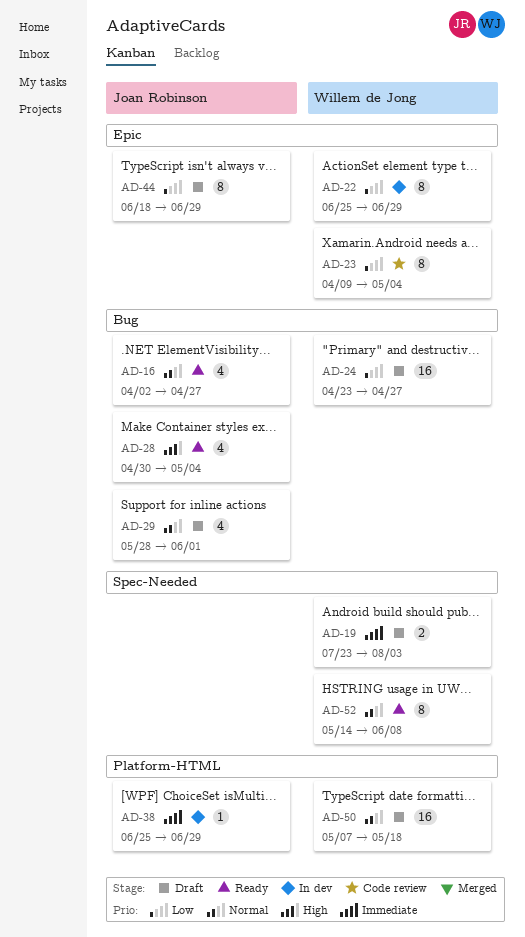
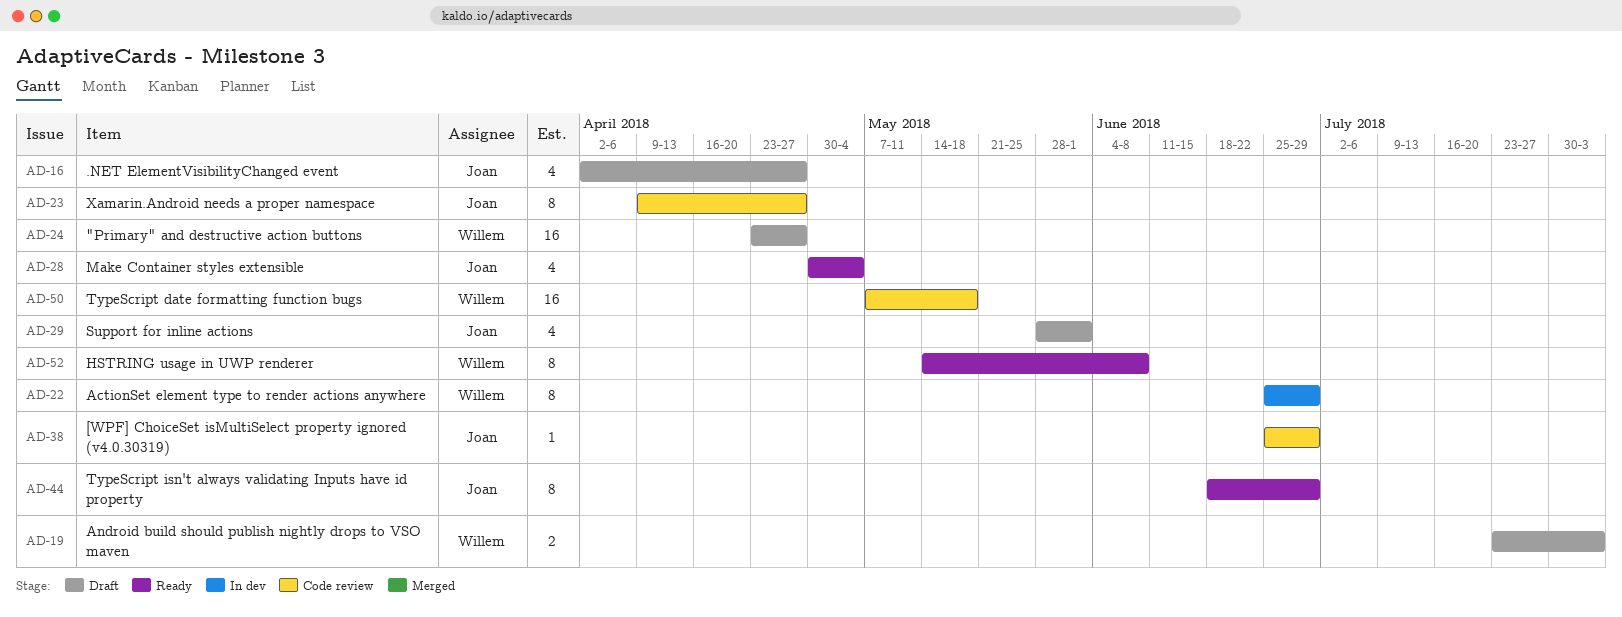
AD-16, status: Ready -> Draft
AD-23, owner: Willem de Jong -> Joan Robinson
AD-23, due: May 4 -> Apr 27
AD-38, status: In dev -> Code review
AD-44, status: Draft -> Ready
AD-50, status: Draft -> Code review

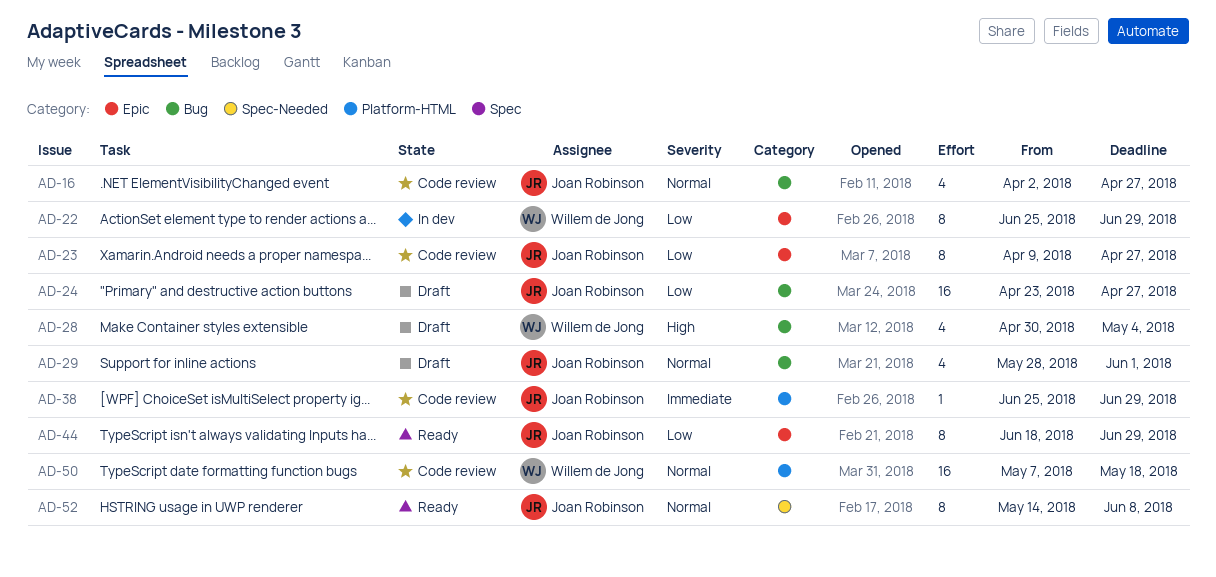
AD-16, status: Draft -> Code review
AD-19: present -> none
AD-24, owner: Willem de Jong -> Joan Robinson
AD-28, status: Ready -> Draft
AD-28, owner: Joan Robinson -> Willem de Jong
AD-52, owner: Willem de Jong -> Joan Robinson

